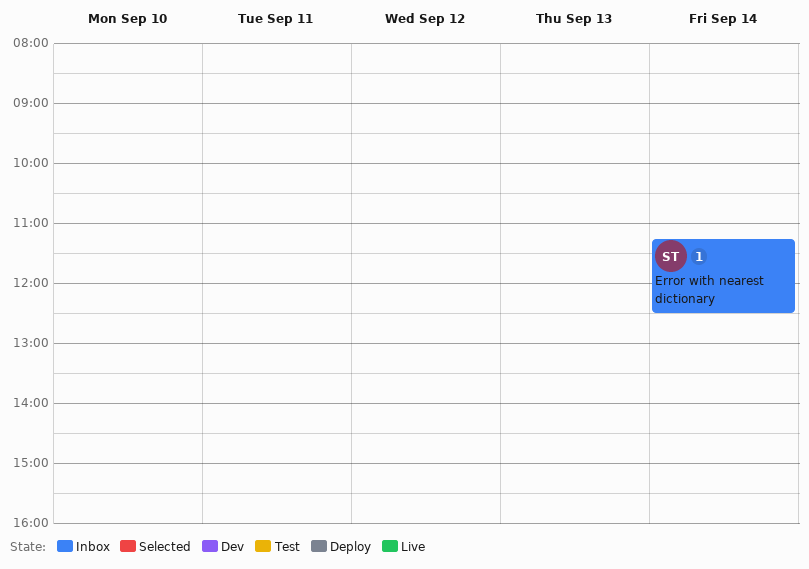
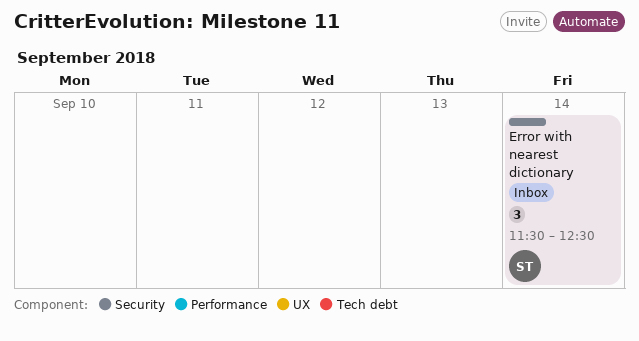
Error with nearest dictionary, estimate: 1 -> 3
Error with nearest dictionary, begins: 11:15 -> 11:30

